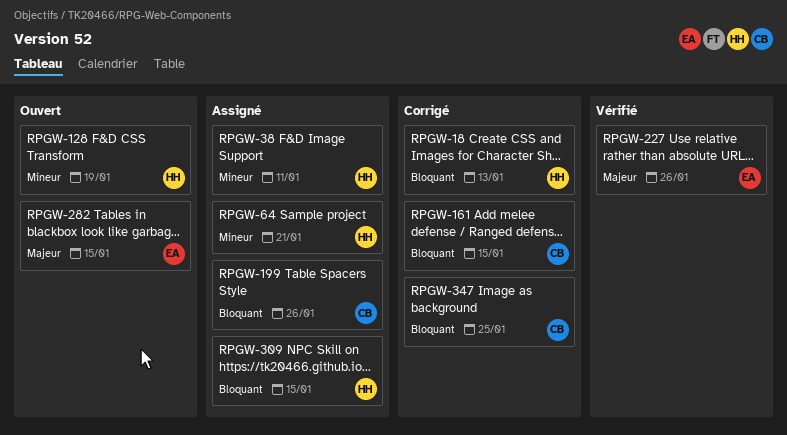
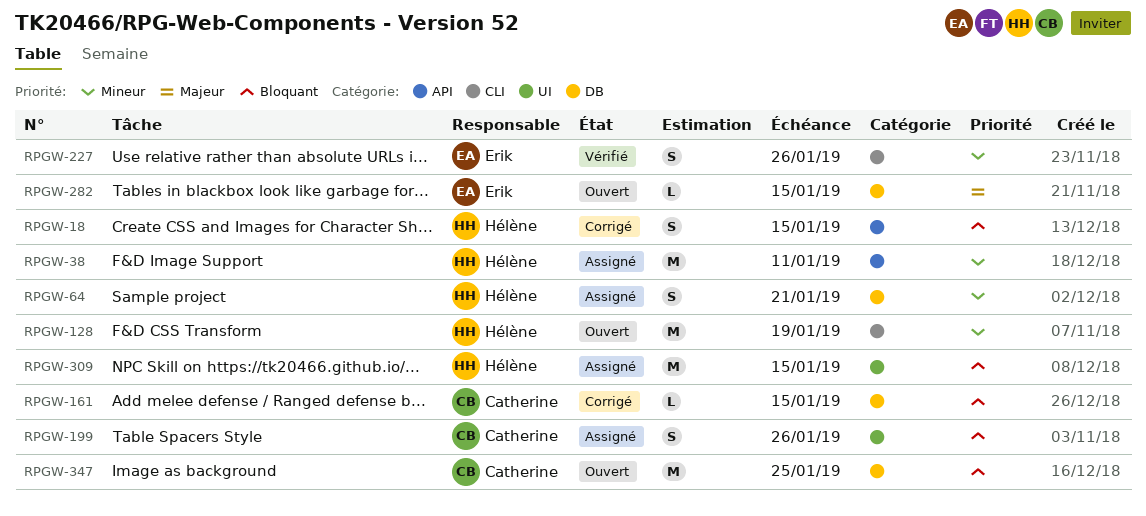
RPGW-18, due: Jan 13 -> Jan 15
RPGW-227, priority: Majeur -> Mineur
RPGW-347, status: Corrigé -> Ouvert

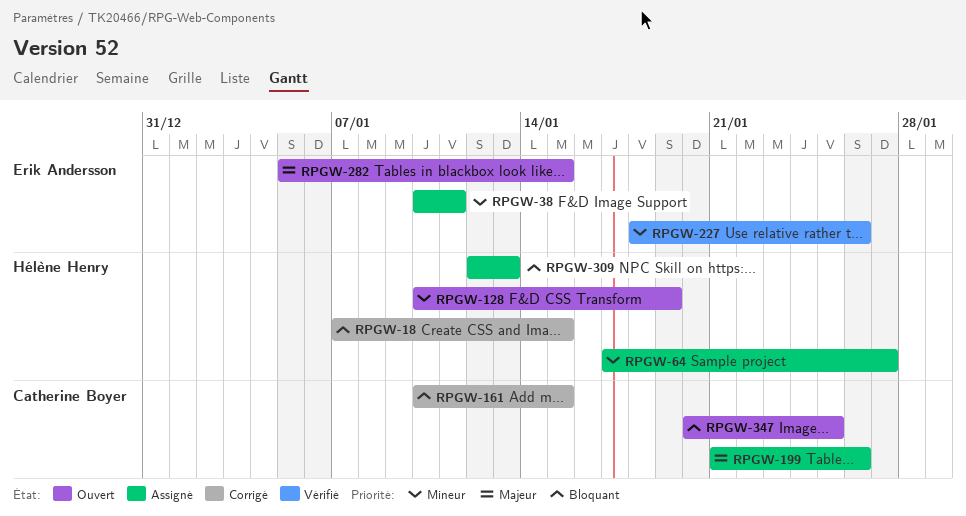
RPGW-38, owner: Hélène Henry -> Erik Andersson
RPGW-64, due: Jan 21 -> Jan 27
RPGW-199, priority: Bloquant -> Majeur
RPGW-309, due: Jan 15 -> Jan 13

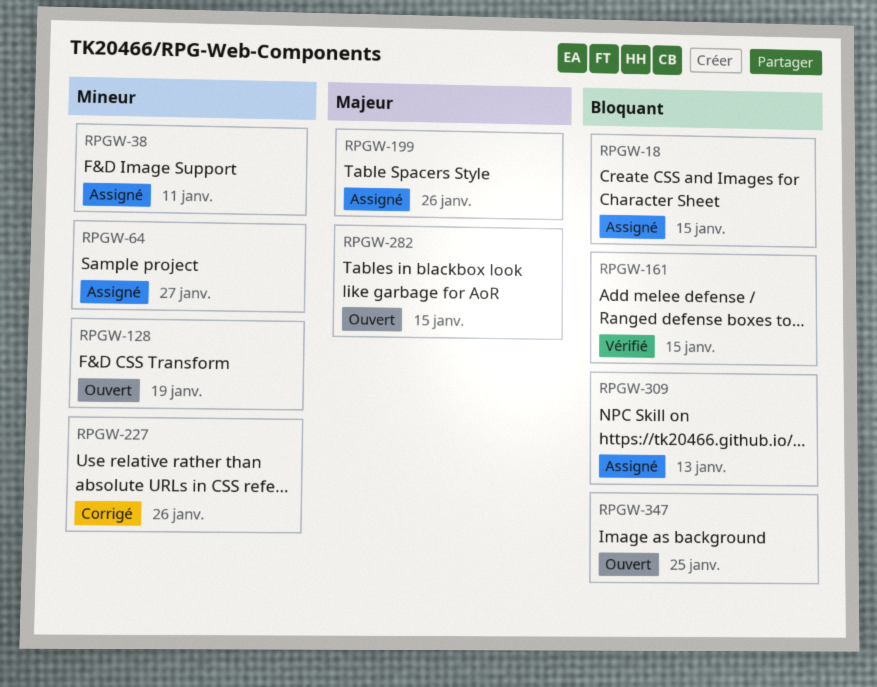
RPGW-18, status: Corrigé -> Assigné
RPGW-161, status: Corrigé -> Vérifié
RPGW-227, status: Vérifié -> Corrigé

